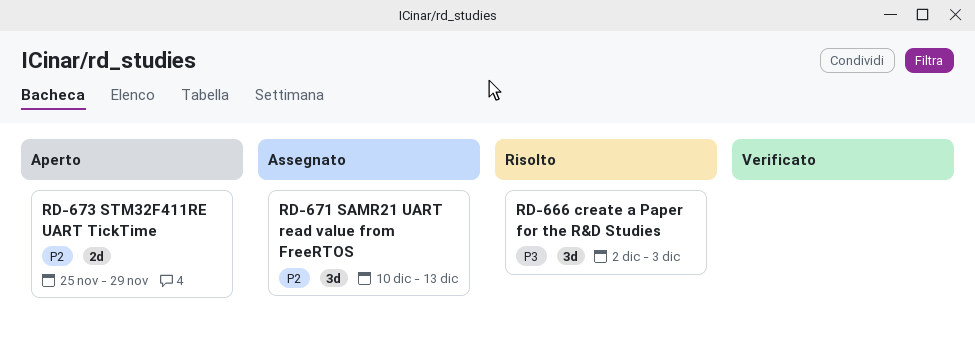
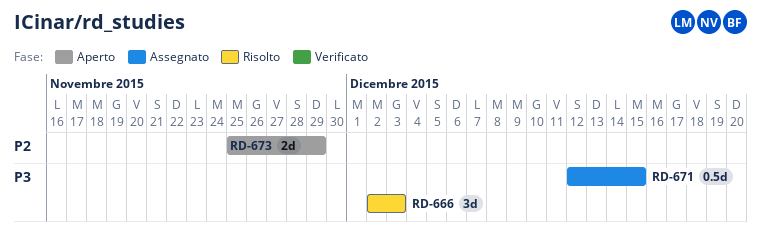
RD-671, priority: P2 -> P3
RD-671, estimate: 3d -> 0.5d
RD-671, start: Dec 10 -> Dec 12
RD-671, due: Dec 13 -> Dec 15

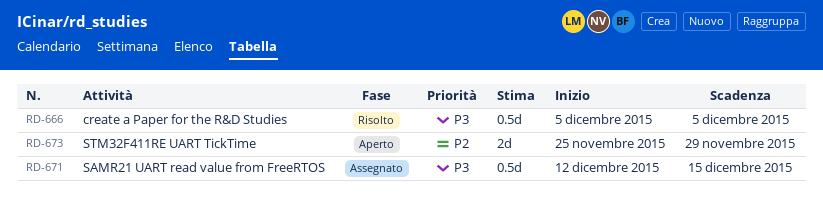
RD-666, estimate: 3d -> 0.5d
RD-666, start: Dec 2 -> Dec 5
RD-666, due: Dec 3 -> Dec 5

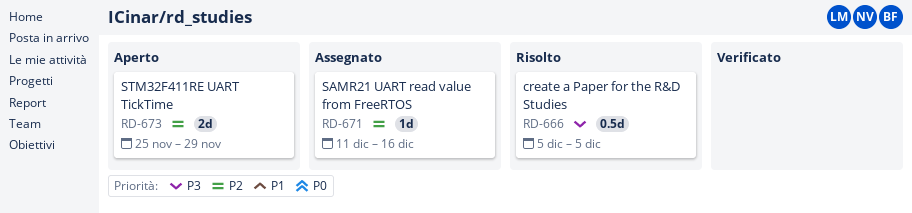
RD-671, priority: P3 -> P2
RD-671, estimate: 0.5d -> 1d
RD-671, start: Dec 12 -> Dec 11
RD-671, due: Dec 15 -> Dec 16

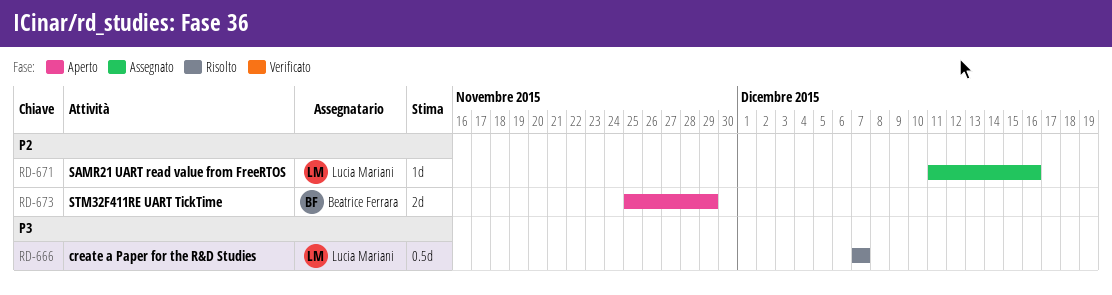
RD-666, start: Dec 5 -> Dec 7
RD-666, due: Dec 5 -> Dec 7

